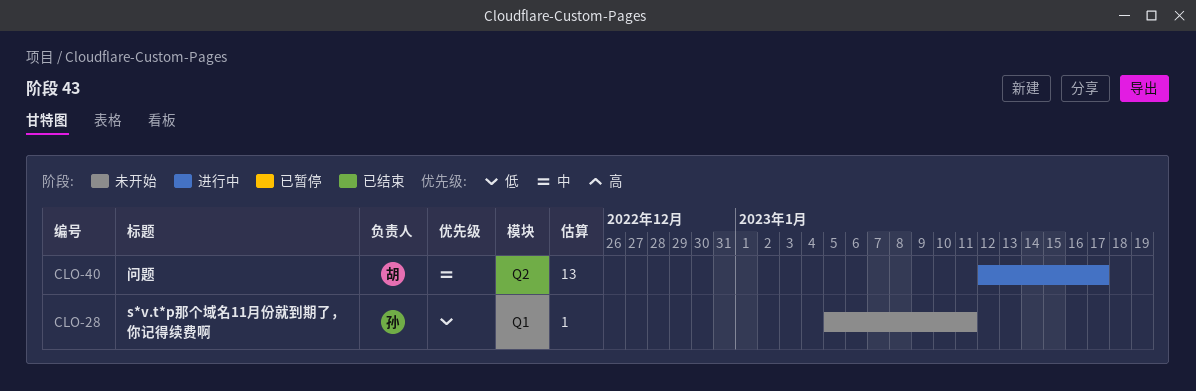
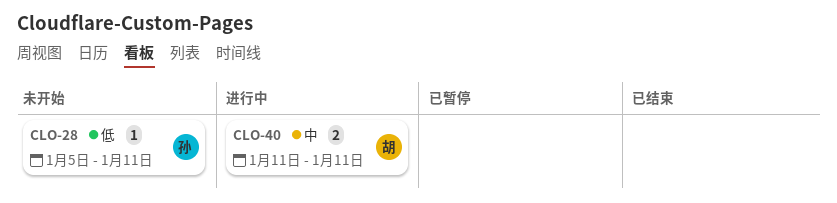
CLO-40, estimate: 13 -> 2
CLO-40, start: Jan 12 -> Jan 11
CLO-40, due: Jan 17 -> Jan 11

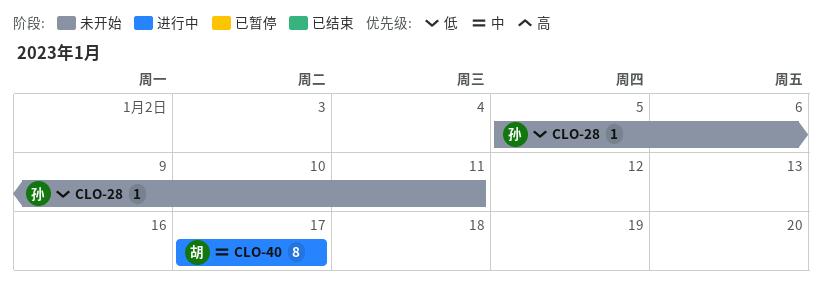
CLO-40, estimate: 2 -> 8
CLO-40, start: Jan 11 -> Jan 17
CLO-40, due: Jan 11 -> Jan 17

